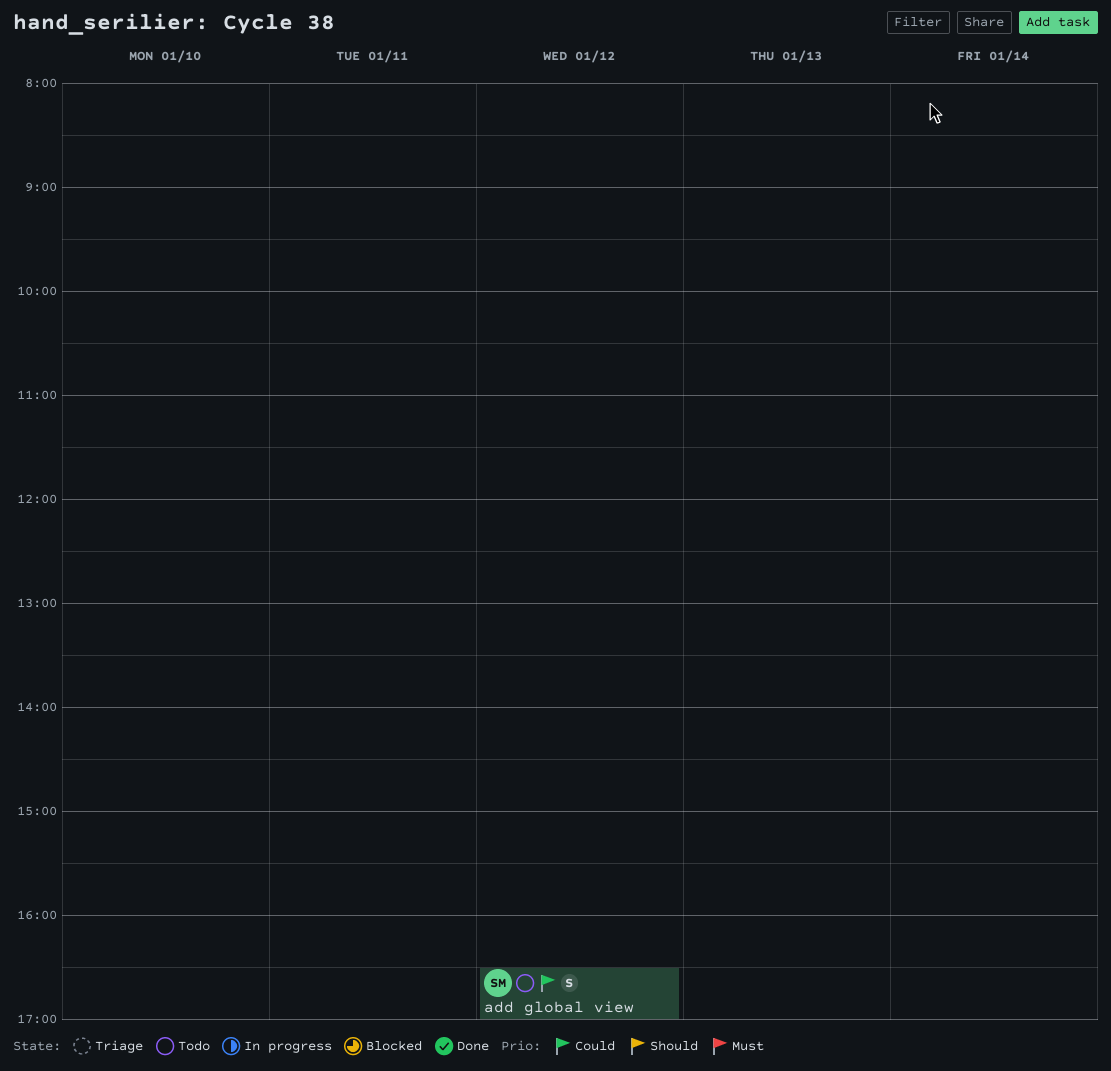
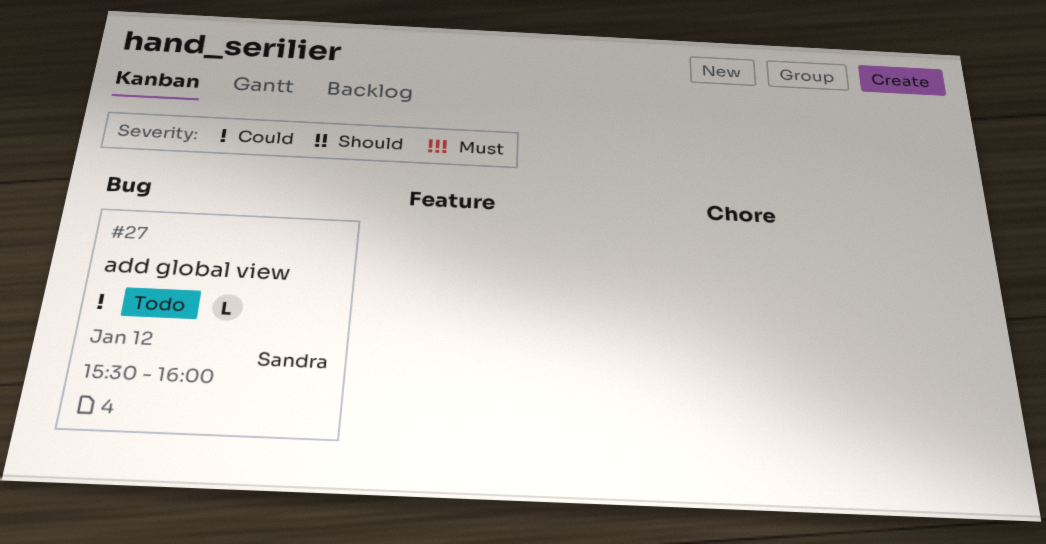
add global view, estimate: S -> L
add global view, begins: 16:30 -> 15:30
add global view, ends: 17:00 -> 16:00

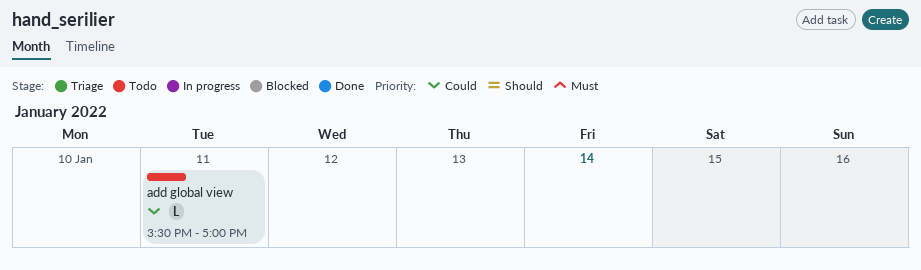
add global view, day: Jan 12 -> Jan 11
add global view, ends: 16:00 -> 17:00

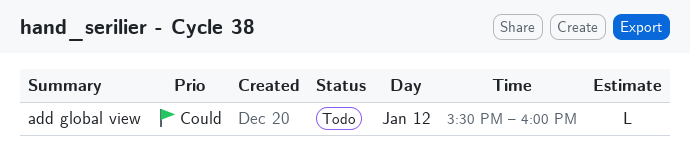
add global view, day: Jan 11 -> Jan 12
add global view, ends: 17:00 -> 16:00

